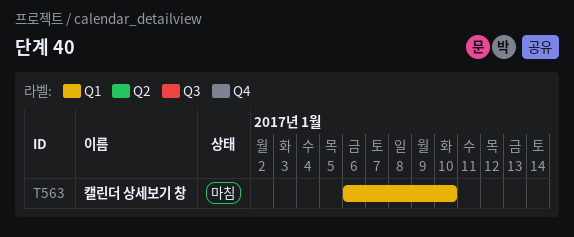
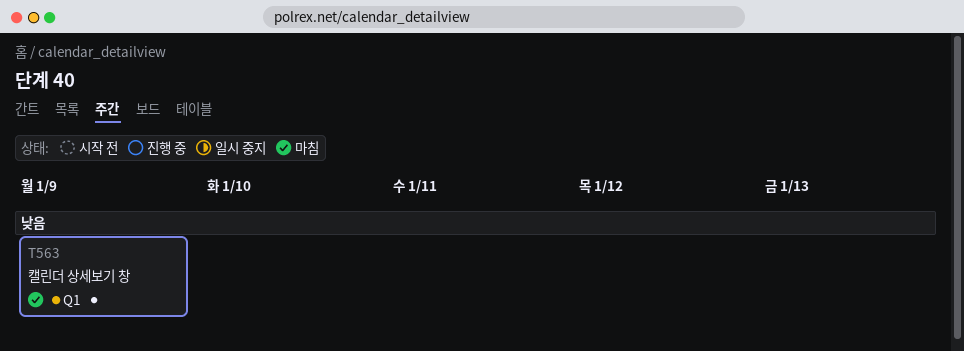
T563, due: Jan 10 -> Jan 9

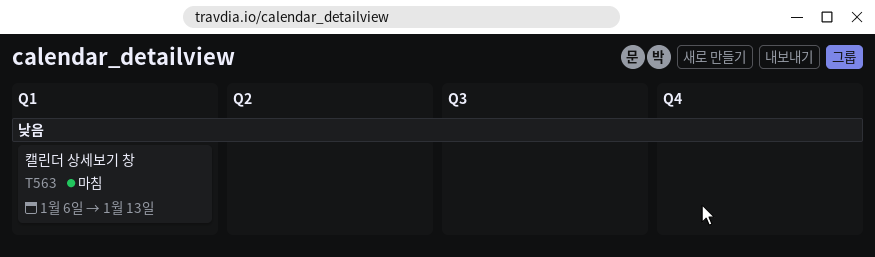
T563, due: Jan 9 -> Jan 13

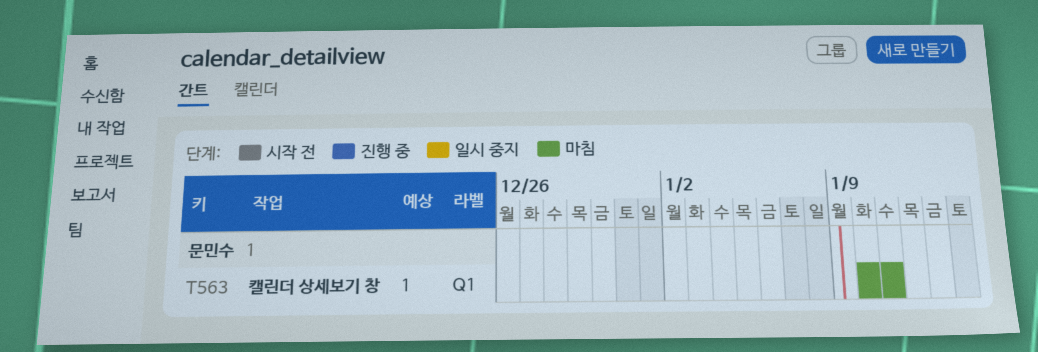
T563, start: Jan 6 -> Jan 10
T563, due: Jan 13 -> Jan 11

